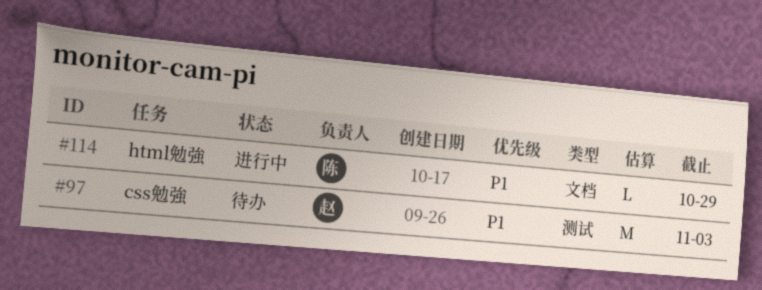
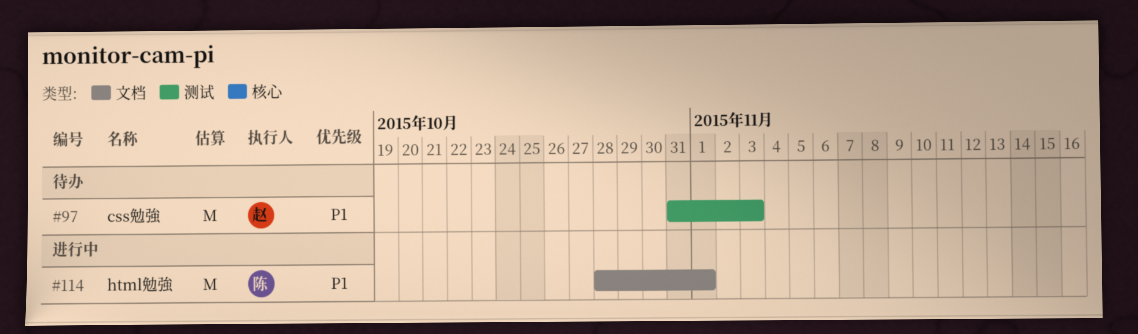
#114, estimate: L -> M
#114, due: Oct 29 -> Nov 1

